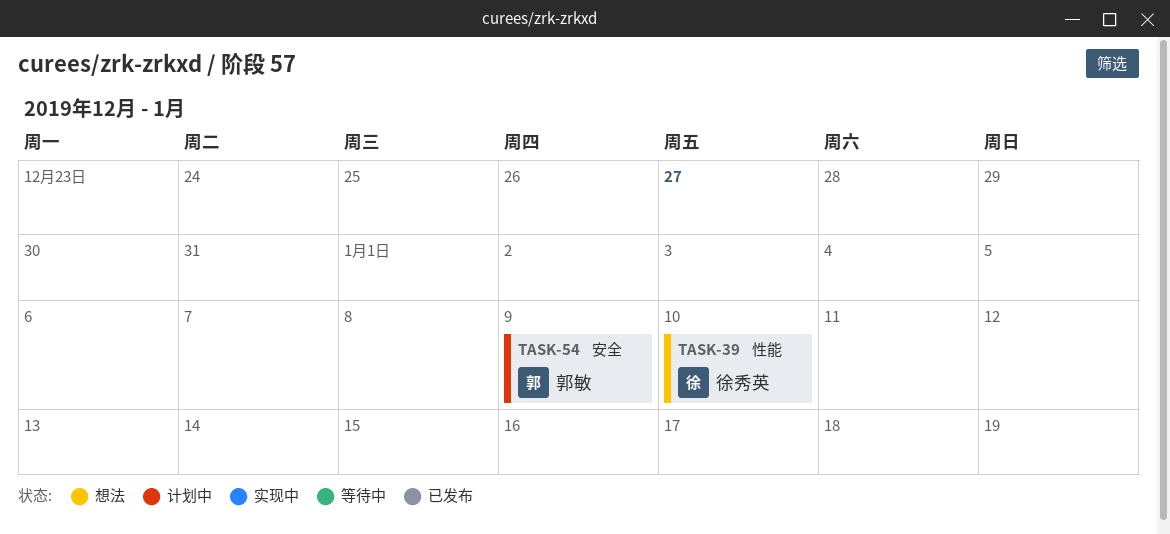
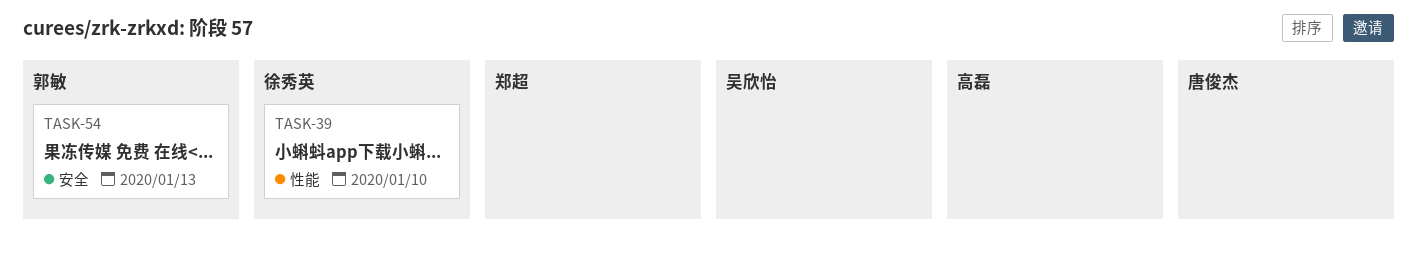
TASK-54, due: Jan 9 -> Jan 13

